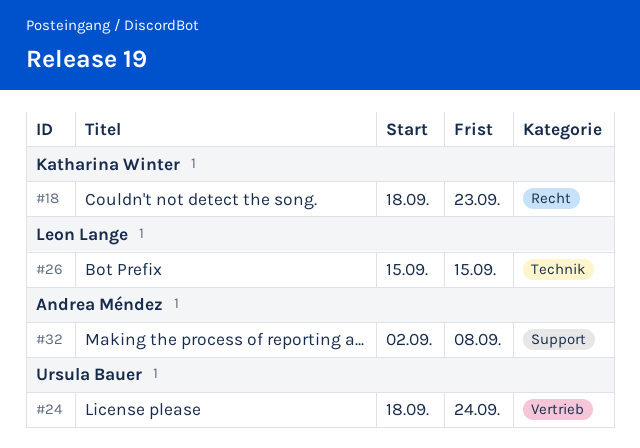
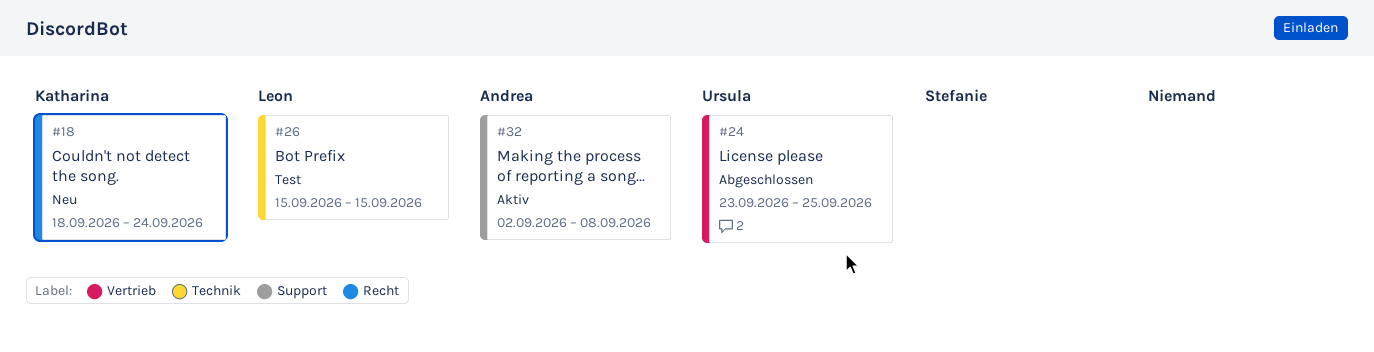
#18, due: Sep 23 -> Sep 24
#24, start: Sep 18 -> Sep 23
#24, due: Sep 24 -> Sep 25

